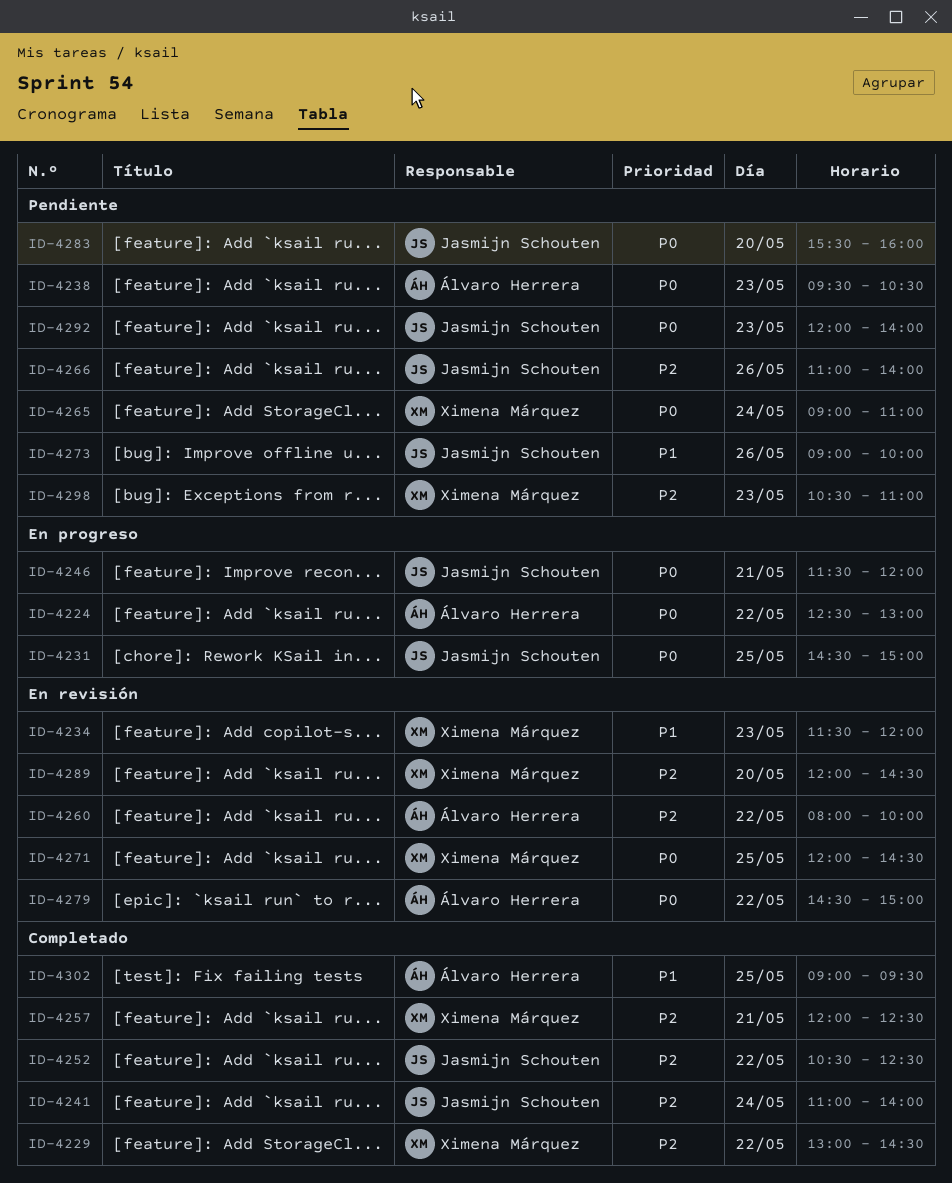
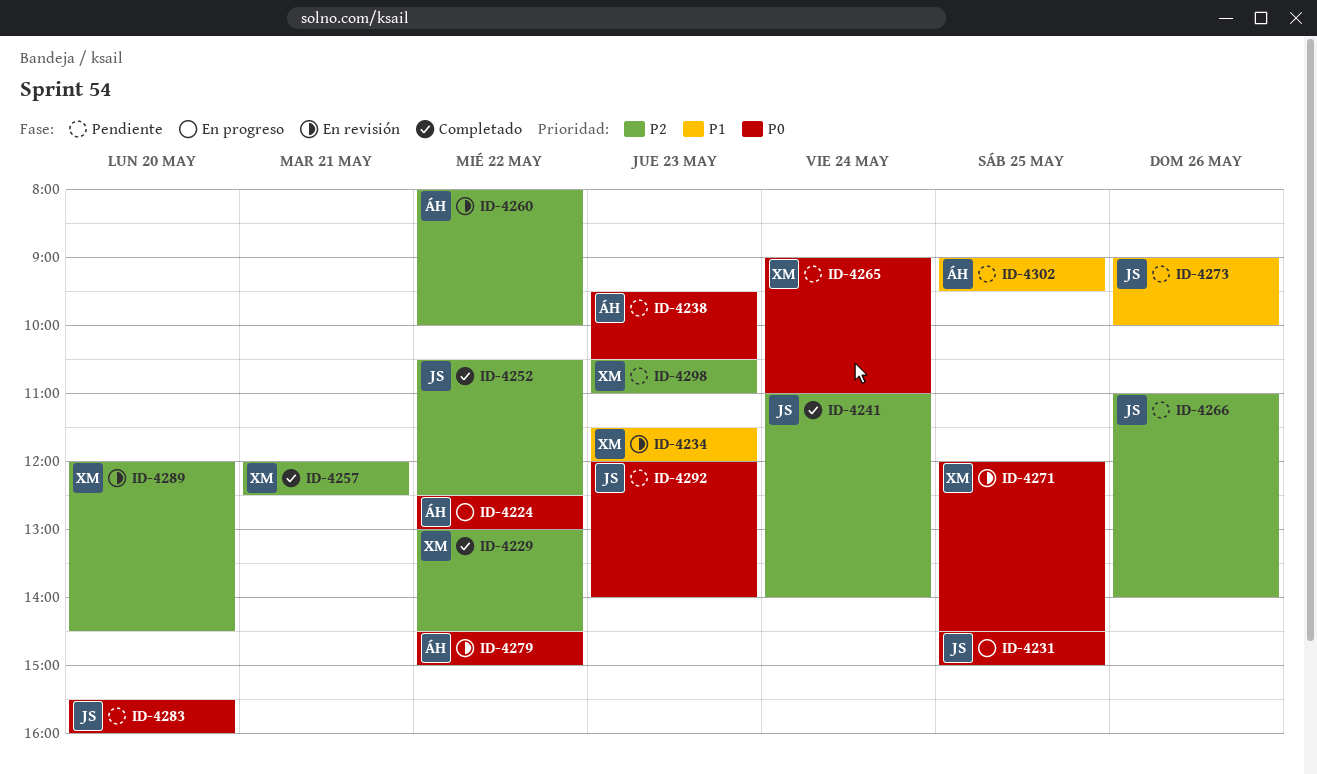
ID-4246: present -> none
ID-4302, status: Completado -> Pendiente

